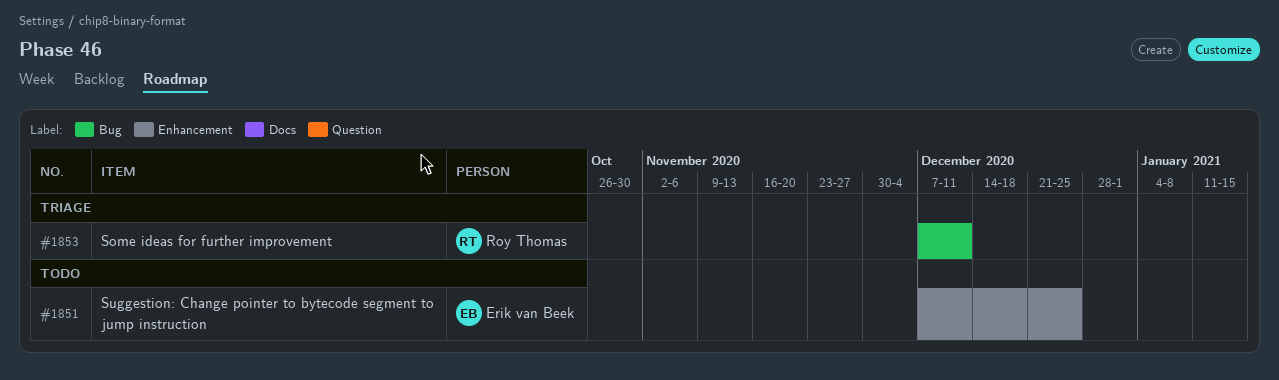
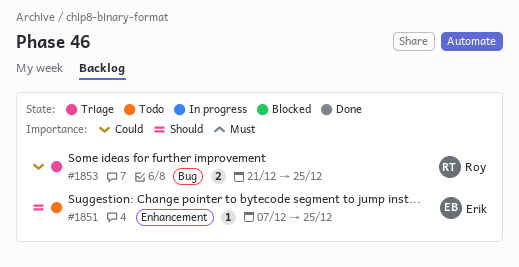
#1853, start: Dec 7 -> Dec 21
#1853, due: Dec 11 -> Dec 25

